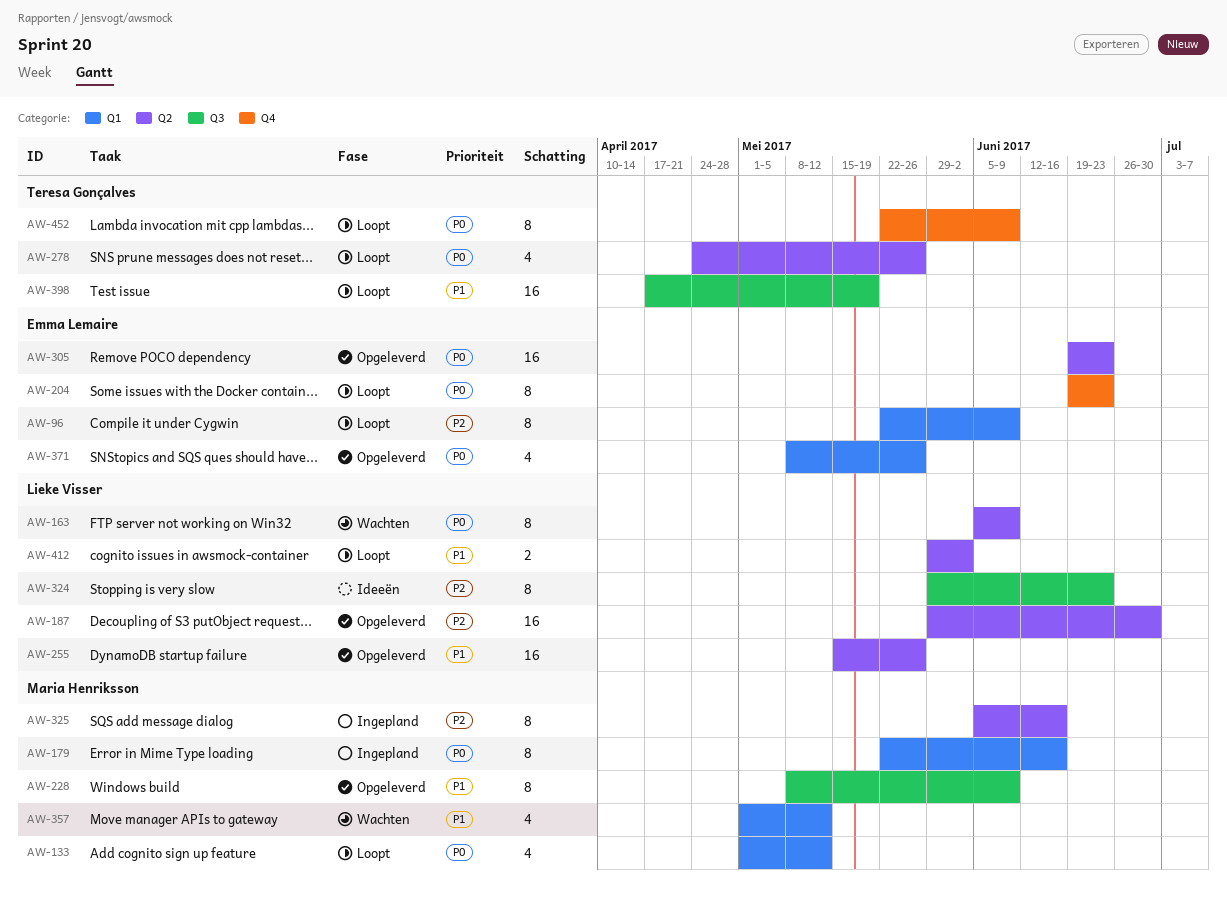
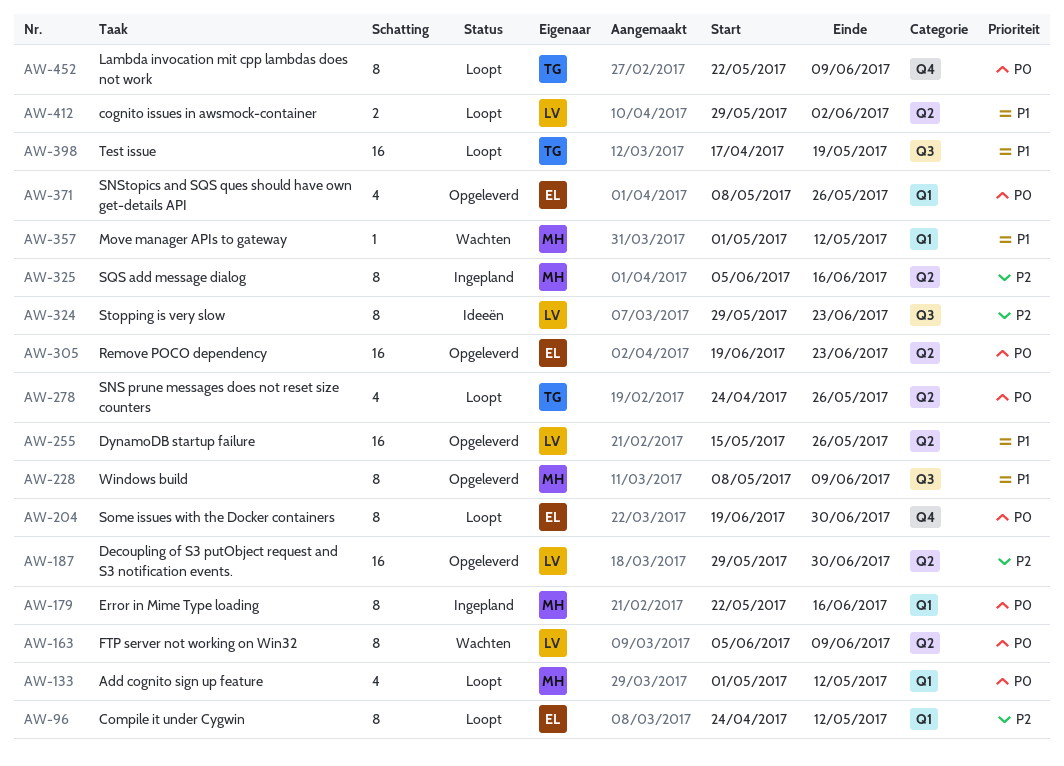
AW-96, start: May 22 -> Apr 24
AW-96, due: Jun 9 -> May 12
AW-204, due: Jun 23 -> Jun 30
AW-357, estimate: 4 -> 1

